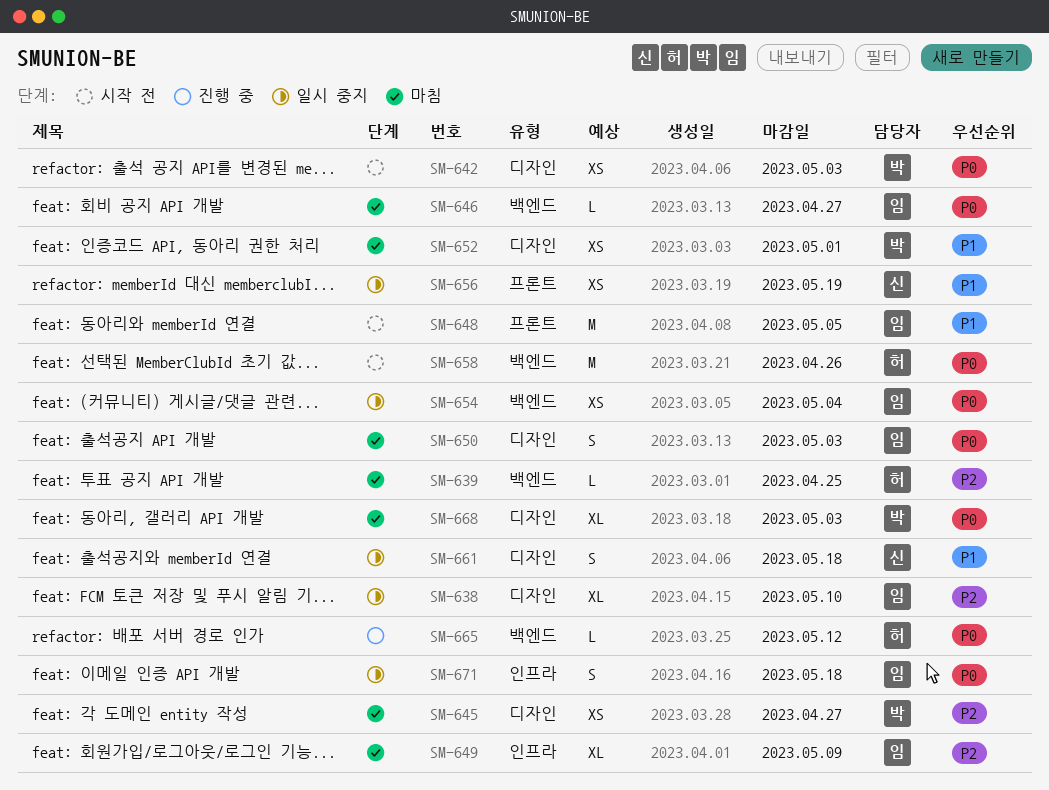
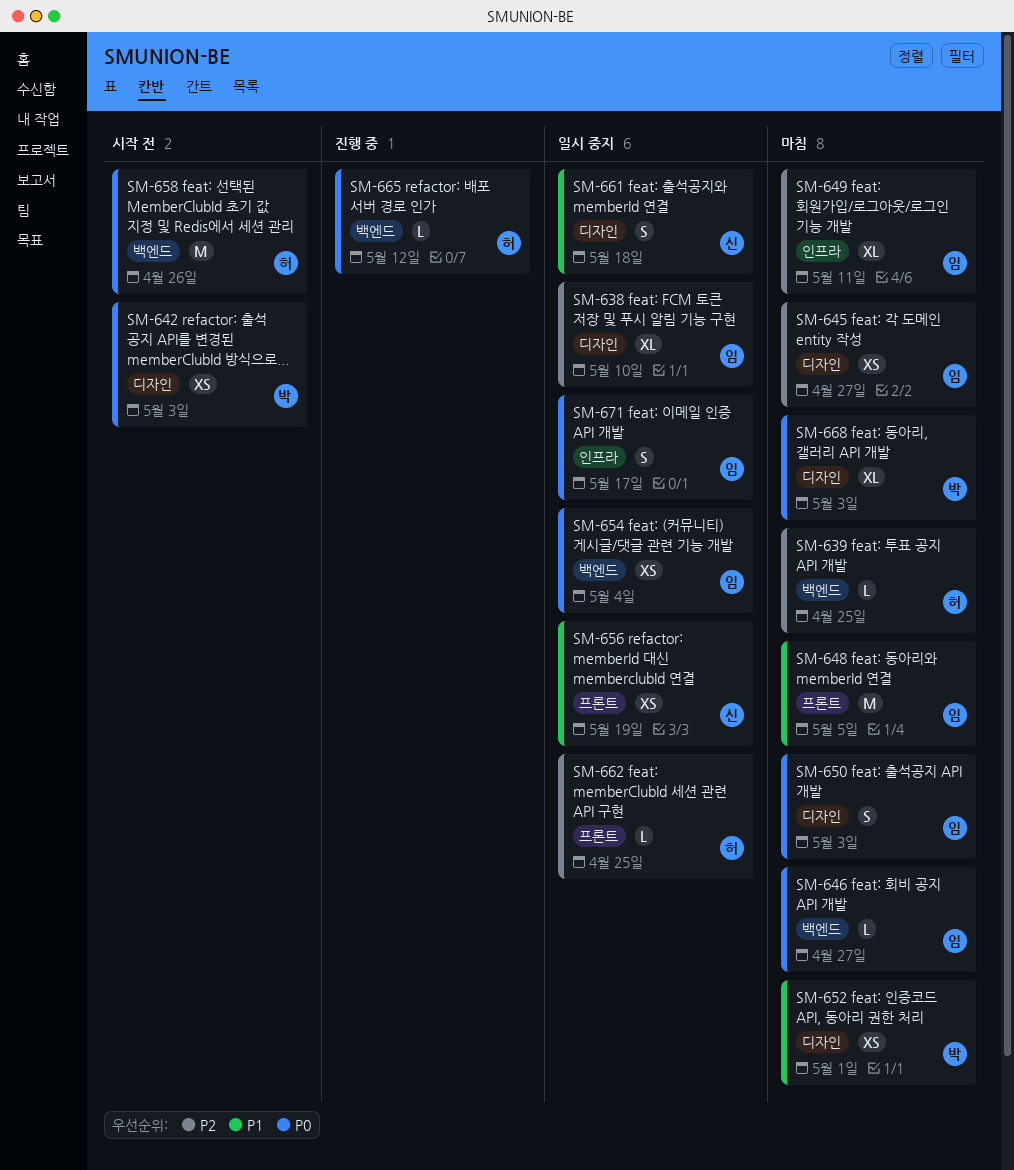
SM-645, owner: 박 -> 임
SM-648, status: 시작 전 -> 마침
SM-649, due: May 9 -> May 11
SM-662: none -> present
SM-671, due: May 18 -> May 17

